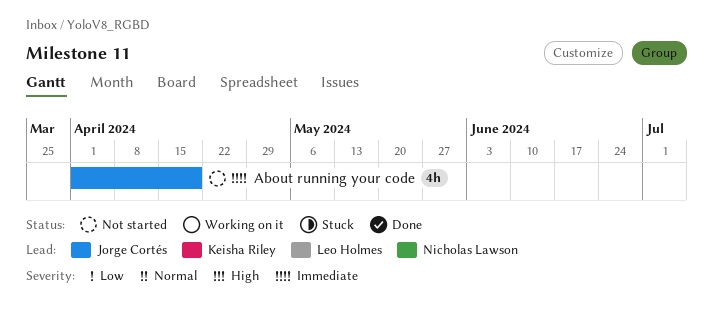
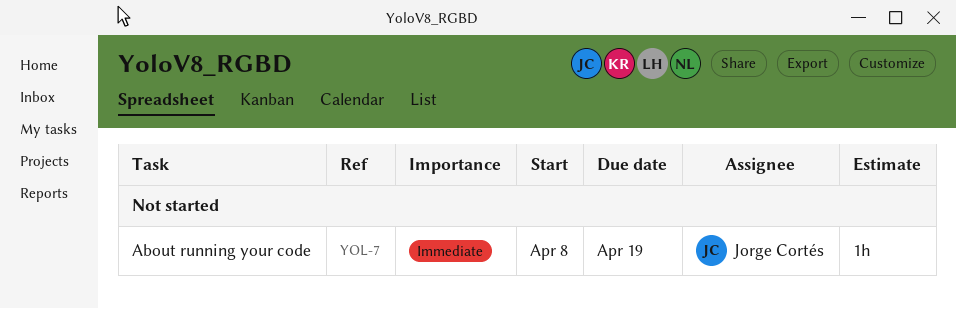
About running your code, estimate: 4h -> 1h
About running your code, start: Apr 1 -> Apr 8

